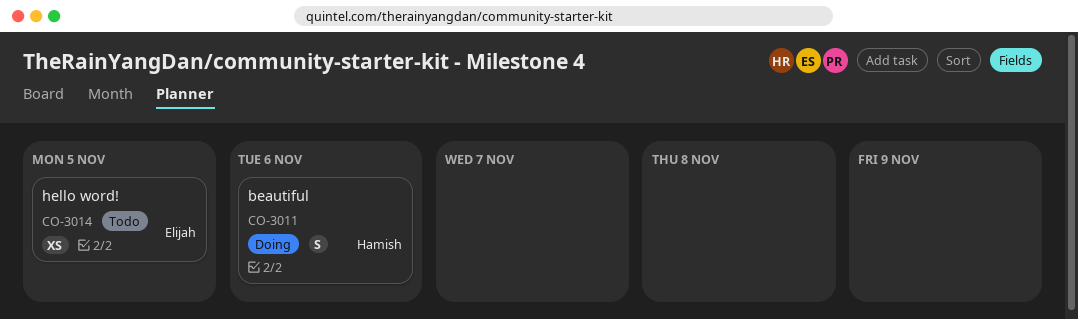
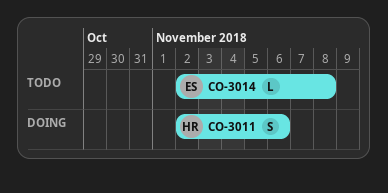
CO-3014, estimate: XS -> L
CO-3014, due: Nov 5 -> Nov 8

